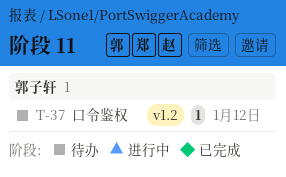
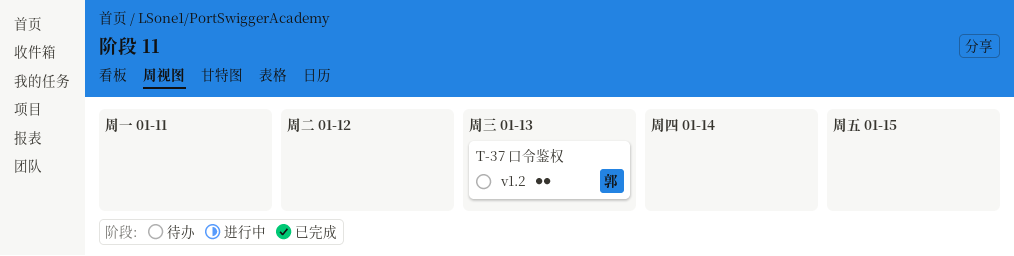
T-37, estimate: 1 -> 2
T-37, due: Jan 12 -> Jan 13

